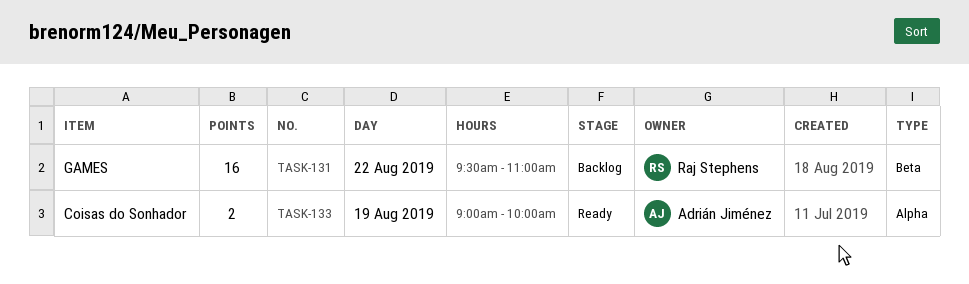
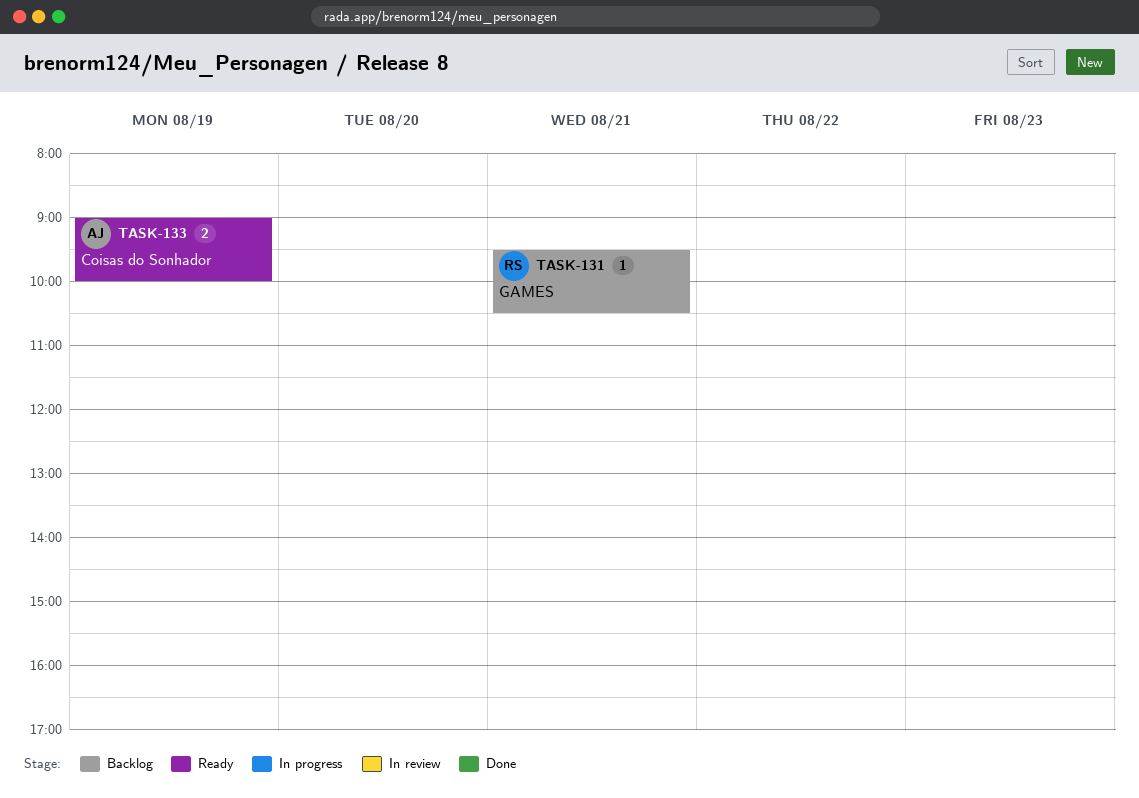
TASK-131, estimate: 16 -> 1
TASK-131, day: Aug 22 -> Aug 21
TASK-131, ends: 11:00 -> 10:30

